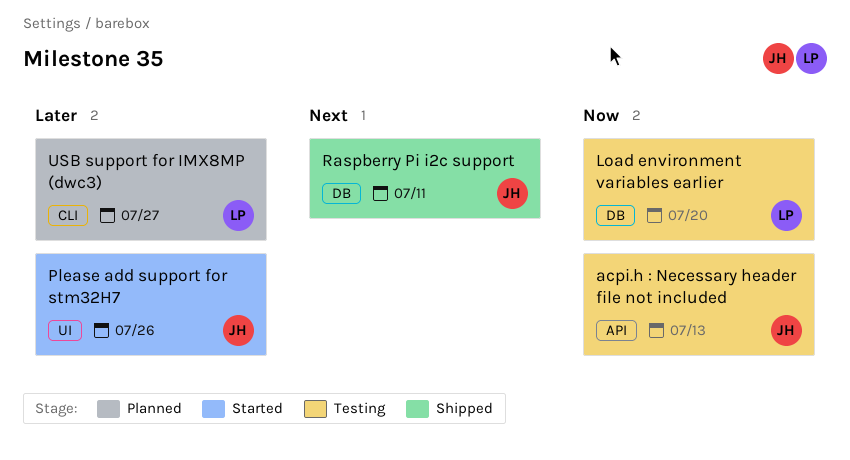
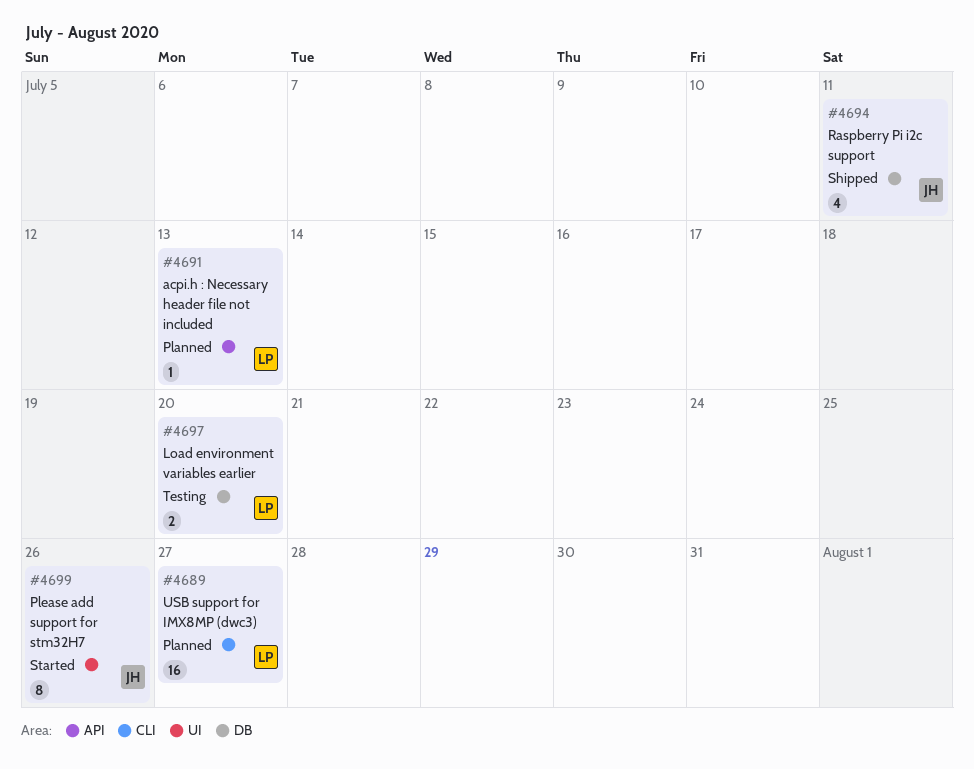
acpi.h : Necessary header file not included, status: Testing -> Planned
acpi.h : Necessary header file not included, owner: JH -> LP

